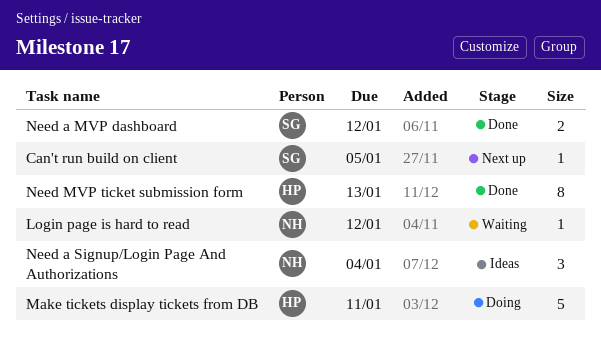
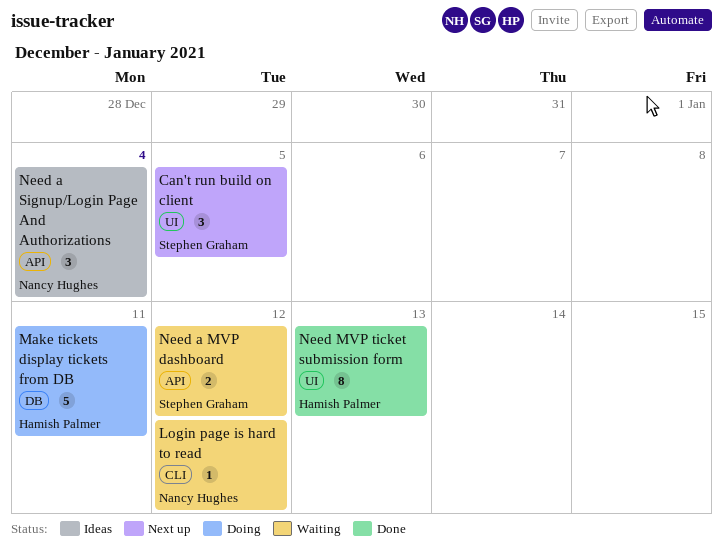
Can't run build on client, estimate: 1 -> 3
Need a MVP dashboard, status: Done -> Waiting

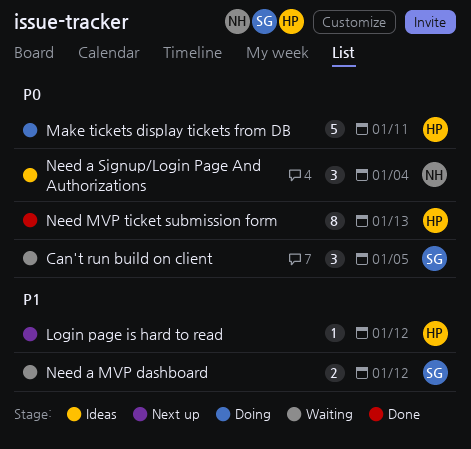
Can't run build on client, status: Next up -> Waiting
Login page is hard to read, status: Waiting -> Next up
Login page is hard to read, owner: Nancy Hughes -> Hamish Palmer

